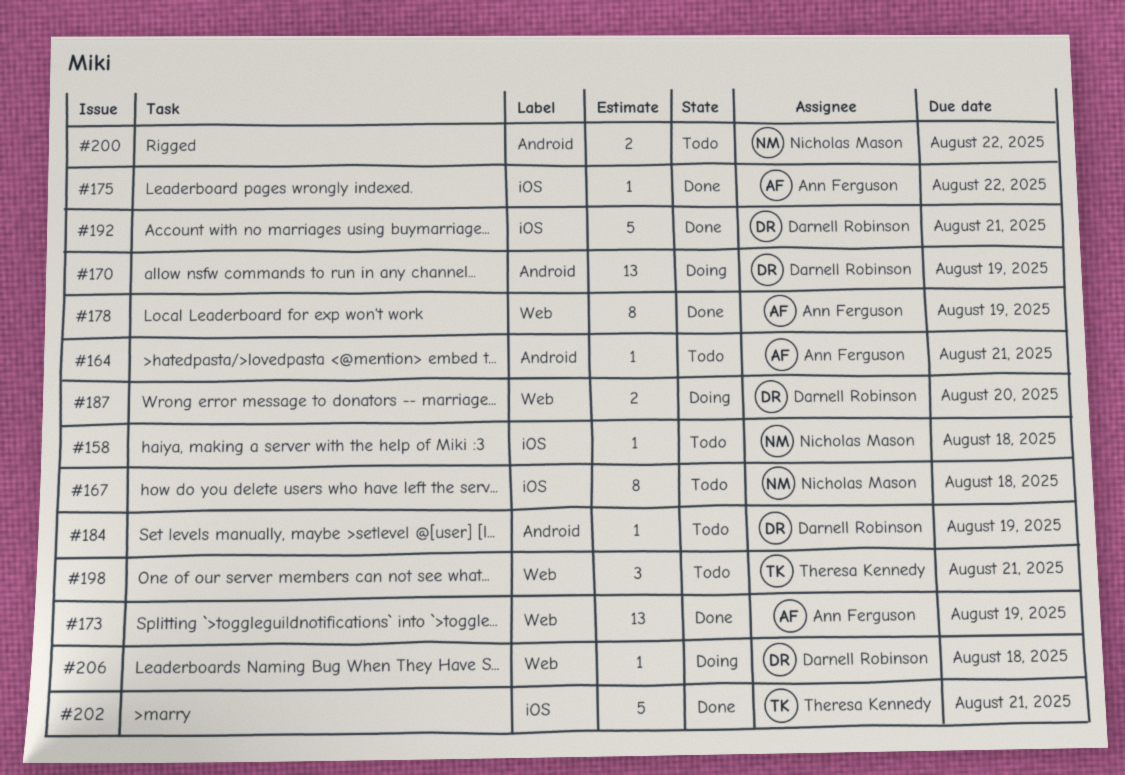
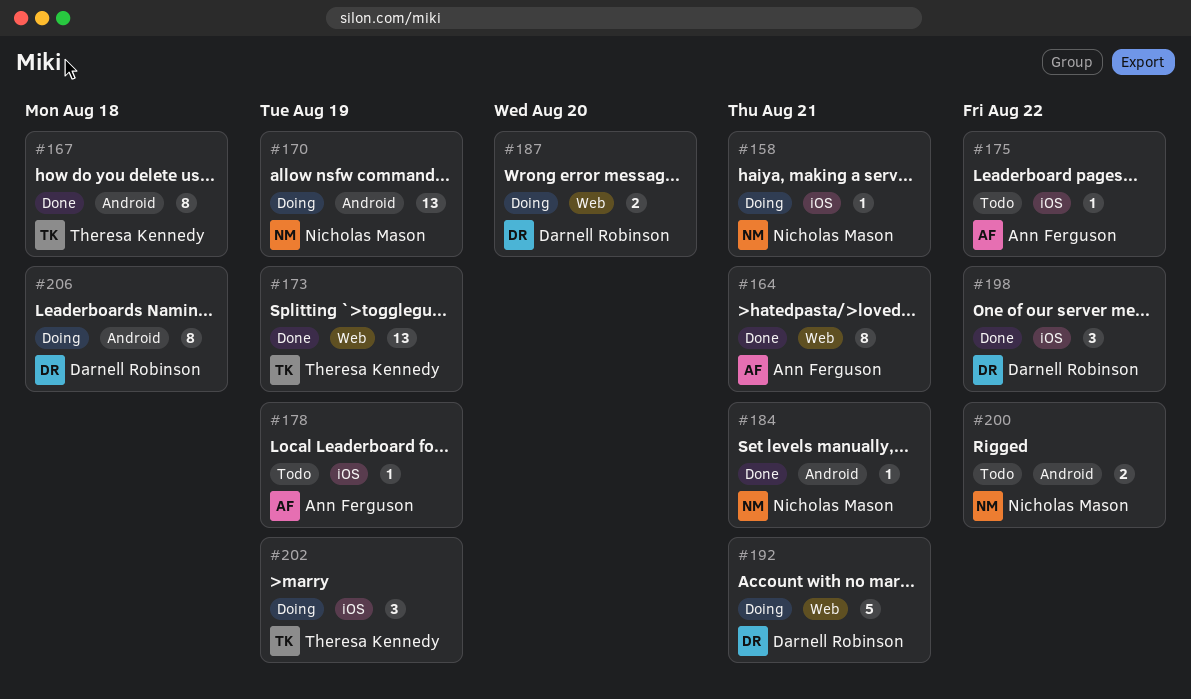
#158, status: Todo -> Doing
#158, due: Aug 18 -> Aug 21
#164, status: Todo -> Done
#164, label: Android -> Web
#164, estimate: 1 -> 8
#167, status: Todo -> Done
#167, owner: Nicholas Mason -> Theresa Kennedy
#167, label: iOS -> Android
#170, owner: Darnell Robinson -> Nicholas Mason
#173, owner: Ann Ferguson -> Theresa Kennedy
#175, status: Done -> Todo
#178, status: Done -> Todo
#178, label: Web -> iOS
#178, estimate: 8 -> 1
#184, status: Todo -> Done
#184, owner: Darnell Robinson -> Nicholas Mason
#184, due: Aug 19 -> Aug 21
#192, status: Done -> Doing
#192, label: iOS -> Web
#198, status: Todo -> Done
#198, owner: Theresa Kennedy -> Darnell Robinson
#198, label: Web -> iOS
#198, due: Aug 21 -> Aug 22
#202, status: Done -> Doing
#202, estimate: 5 -> 3
#202, due: Aug 21 -> Aug 19
#206, label: Web -> Android
#206, estimate: 1 -> 8

